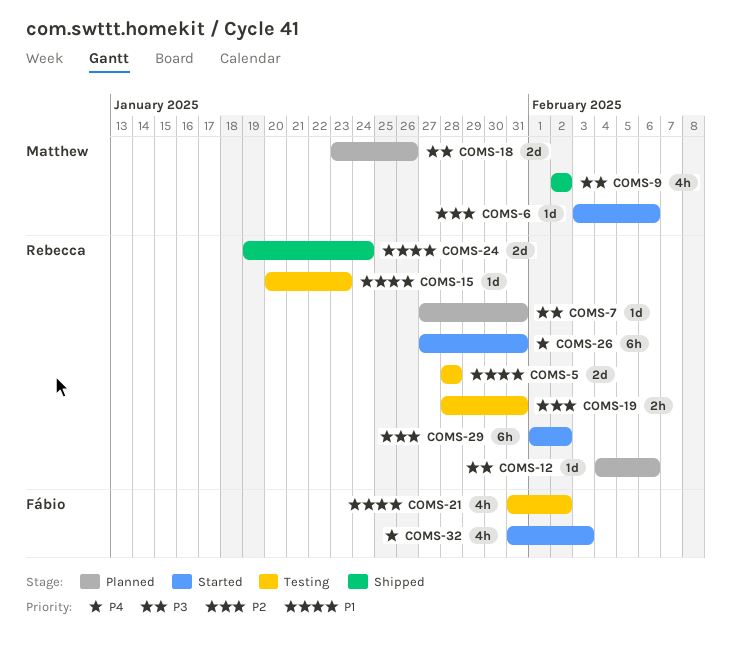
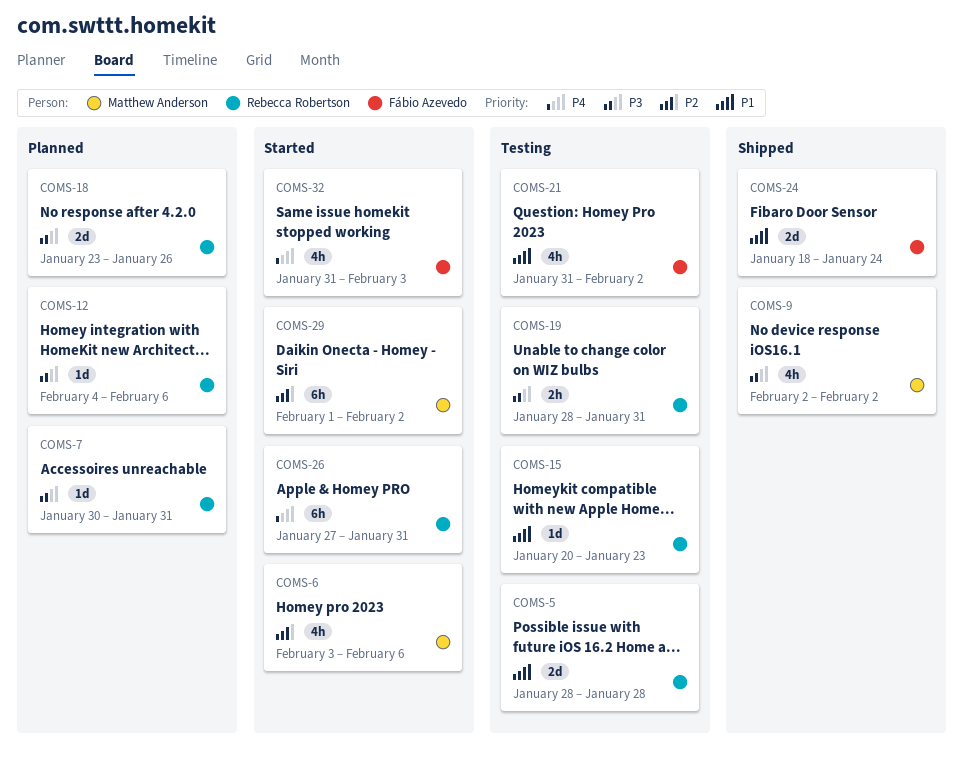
COMS-6, estimate: 1d -> 4h
COMS-7, start: Jan 27 -> Jan 30
COMS-18, owner: Matthew Anderson -> Rebecca Robertson
COMS-19, priority: P2 -> P3
COMS-24, owner: Rebecca Robertson -> Fábio Azevedo
COMS-24, start: Jan 19 -> Jan 18
COMS-29, owner: Rebecca Robertson -> Matthew Anderson

